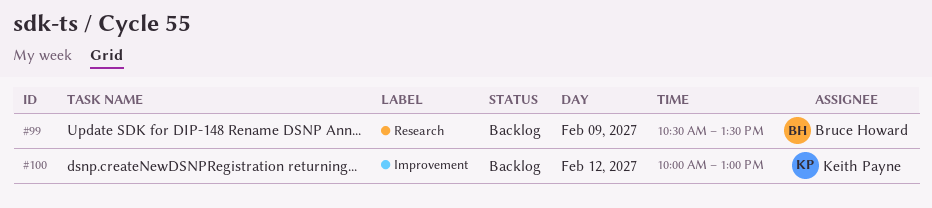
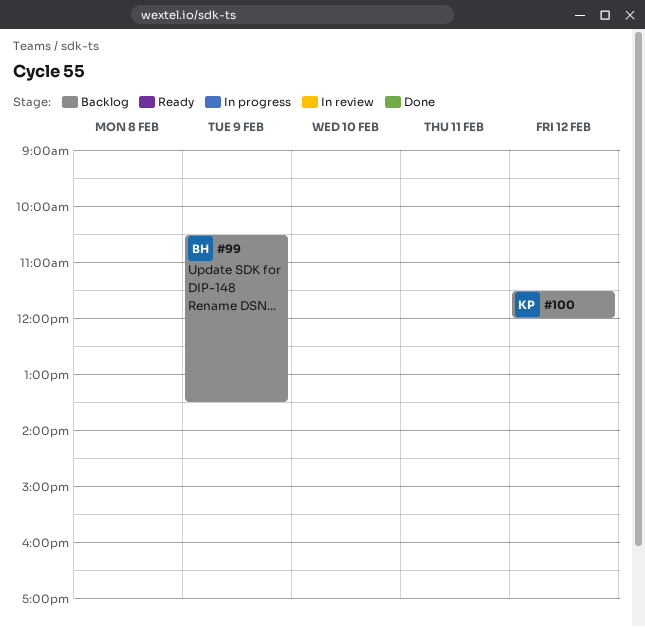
#100, begins: 10:00 -> 11:30
#100, ends: 13:00 -> 12:00

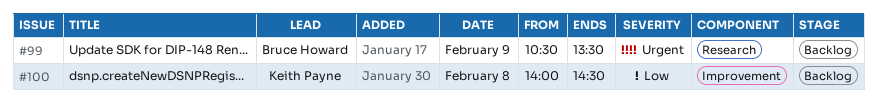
#100, day: Feb 12 -> Feb 8
#100, begins: 11:30 -> 14:00
#100, ends: 12:00 -> 14:30

